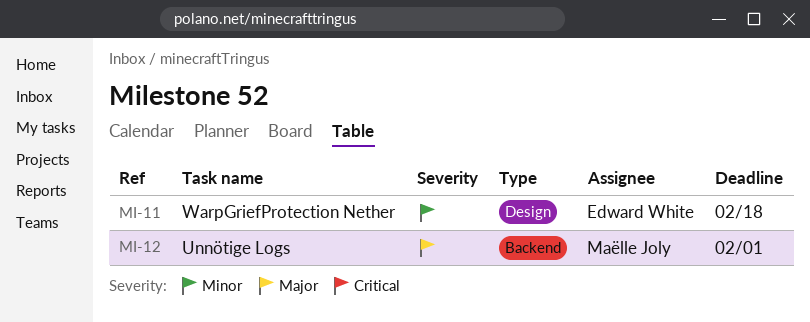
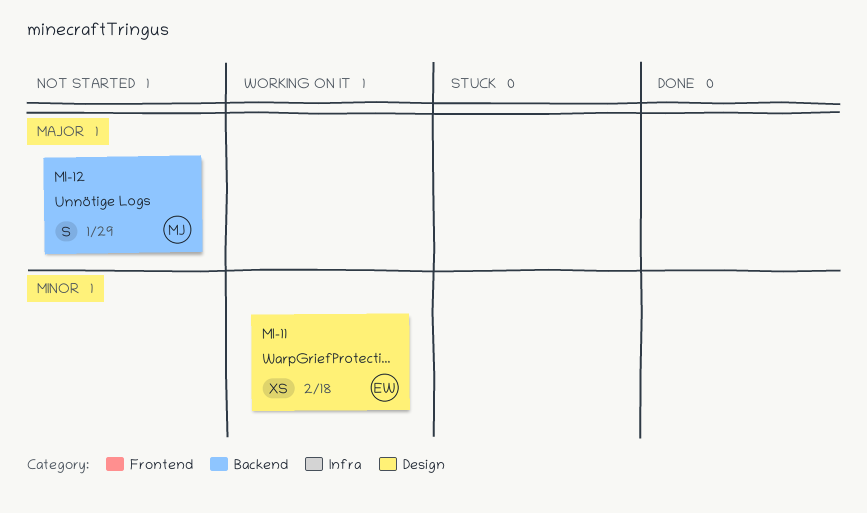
MI-12, due: Feb 1 -> Jan 29

